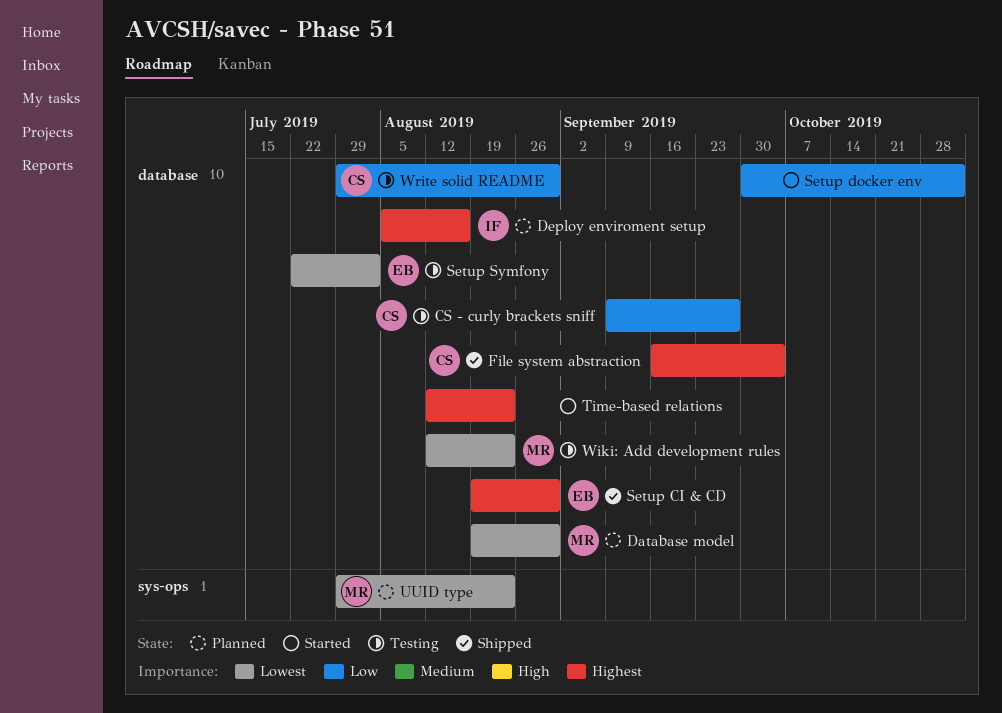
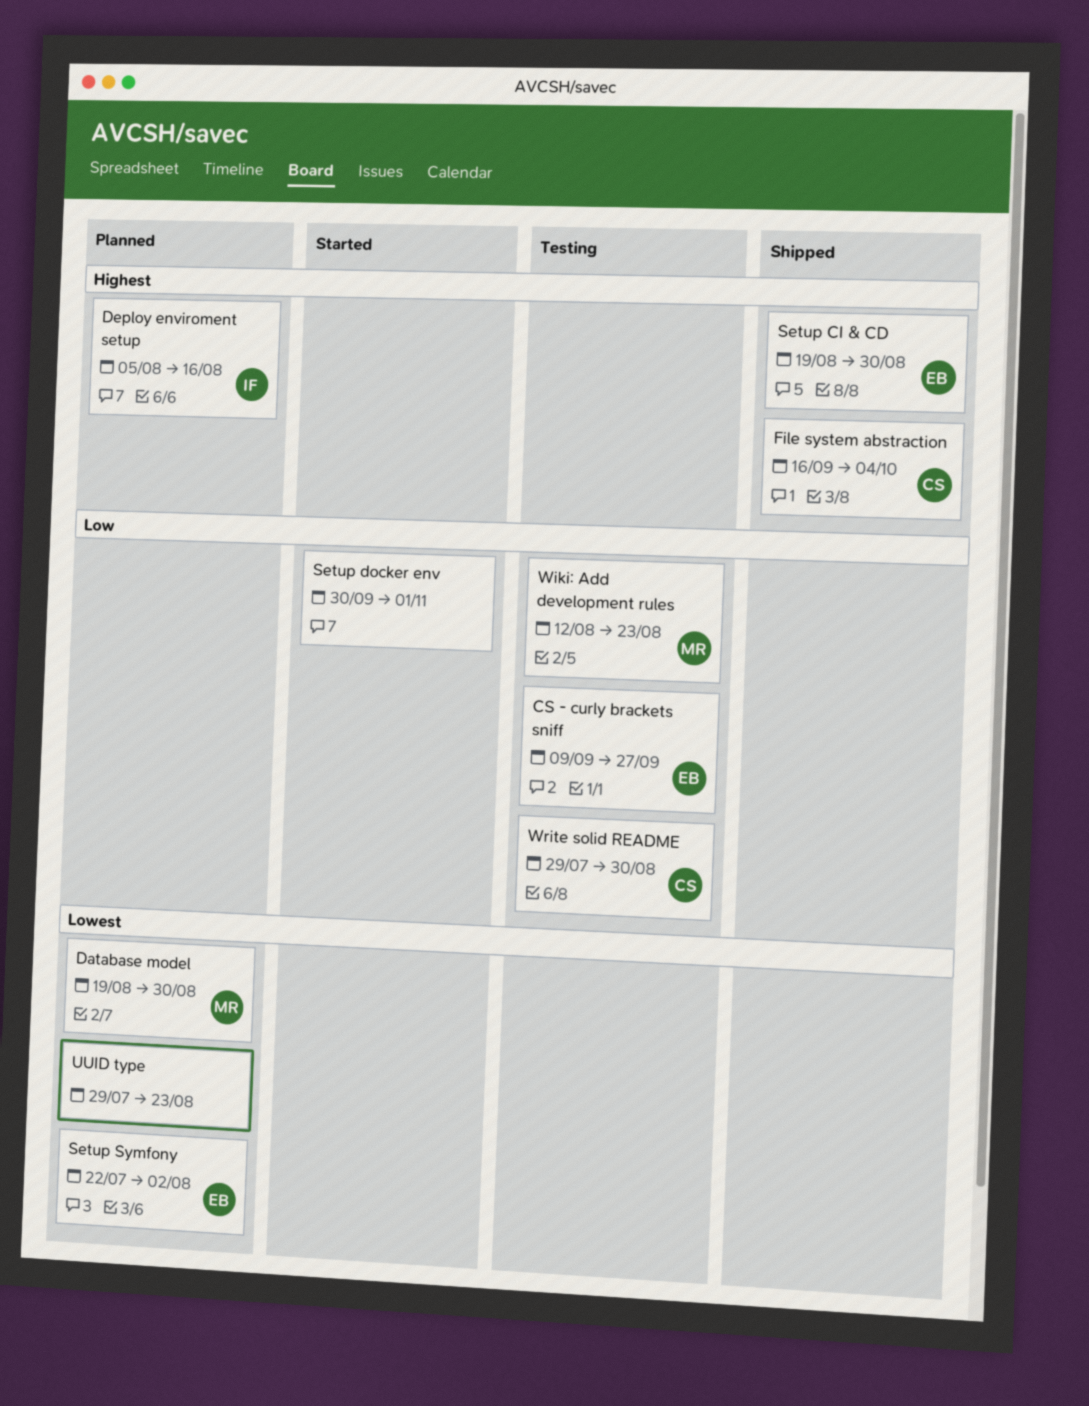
CS - curly brackets sniff, owner: CS -> EB
Setup Symfony, status: Testing -> Planned
Time-based relations: present -> none
UUID type, owner: MR -> none
Wiki: Add development rules, priority: Lowest -> Low

